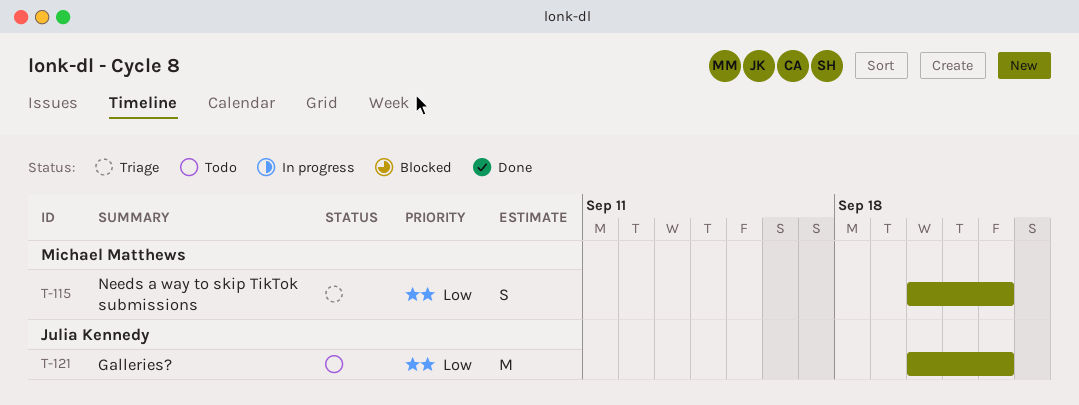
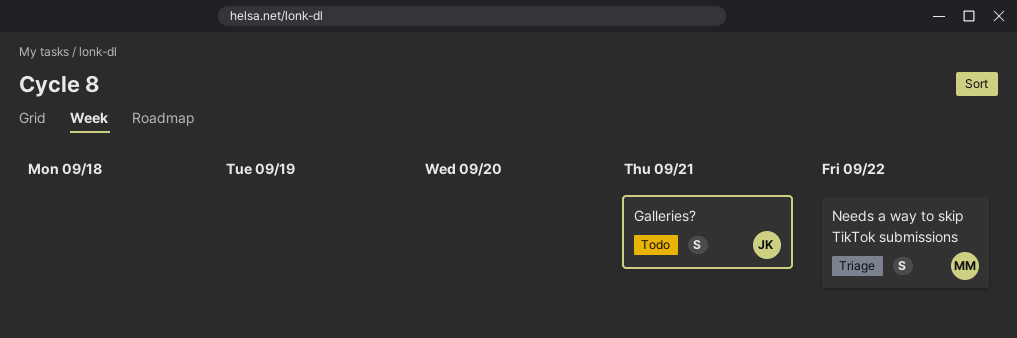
Galleries?, estimate: M -> S
Galleries?, due: Sep 22 -> Sep 21

